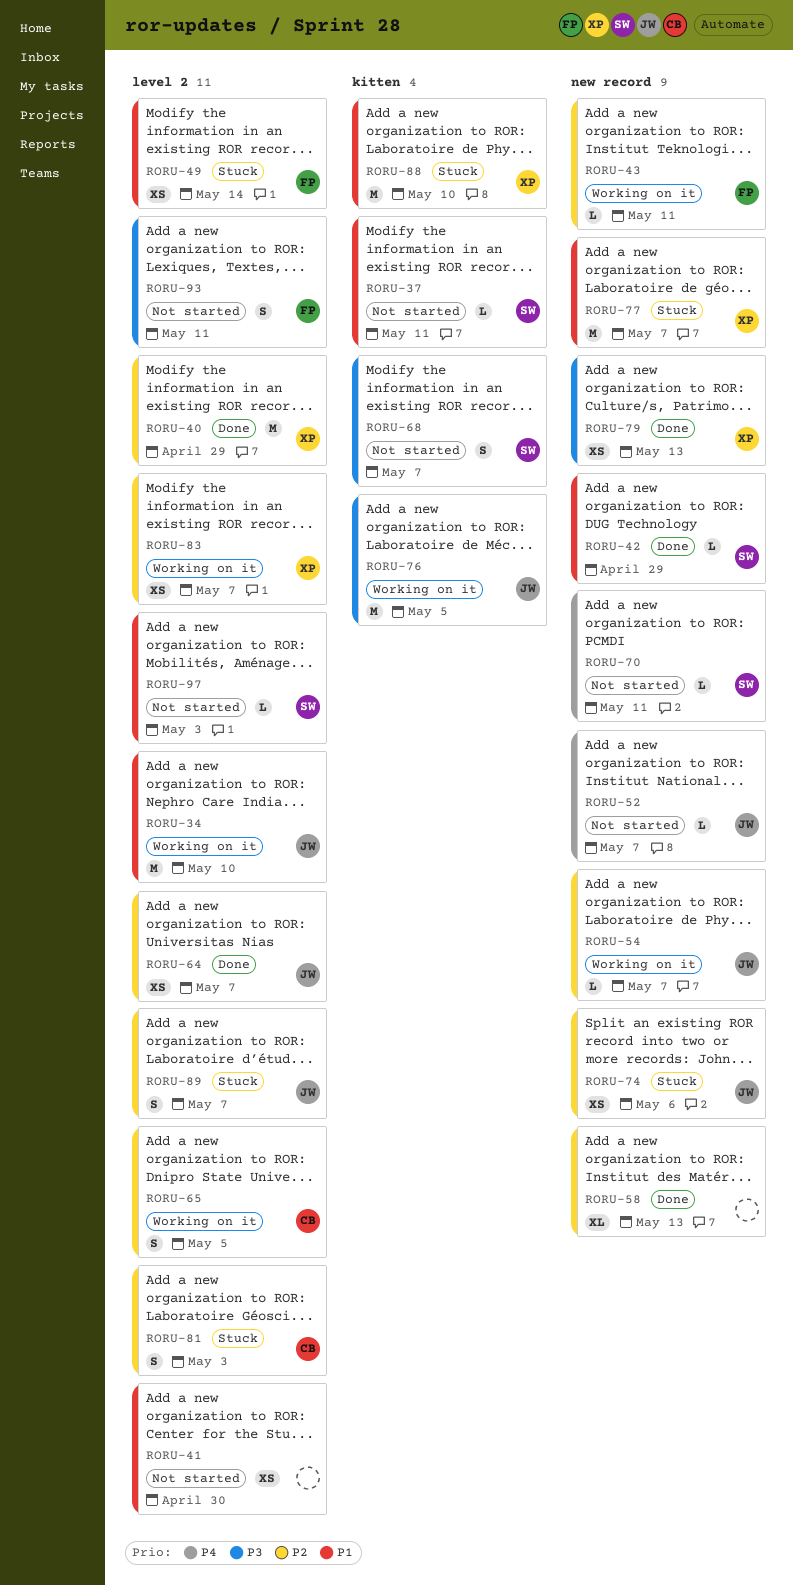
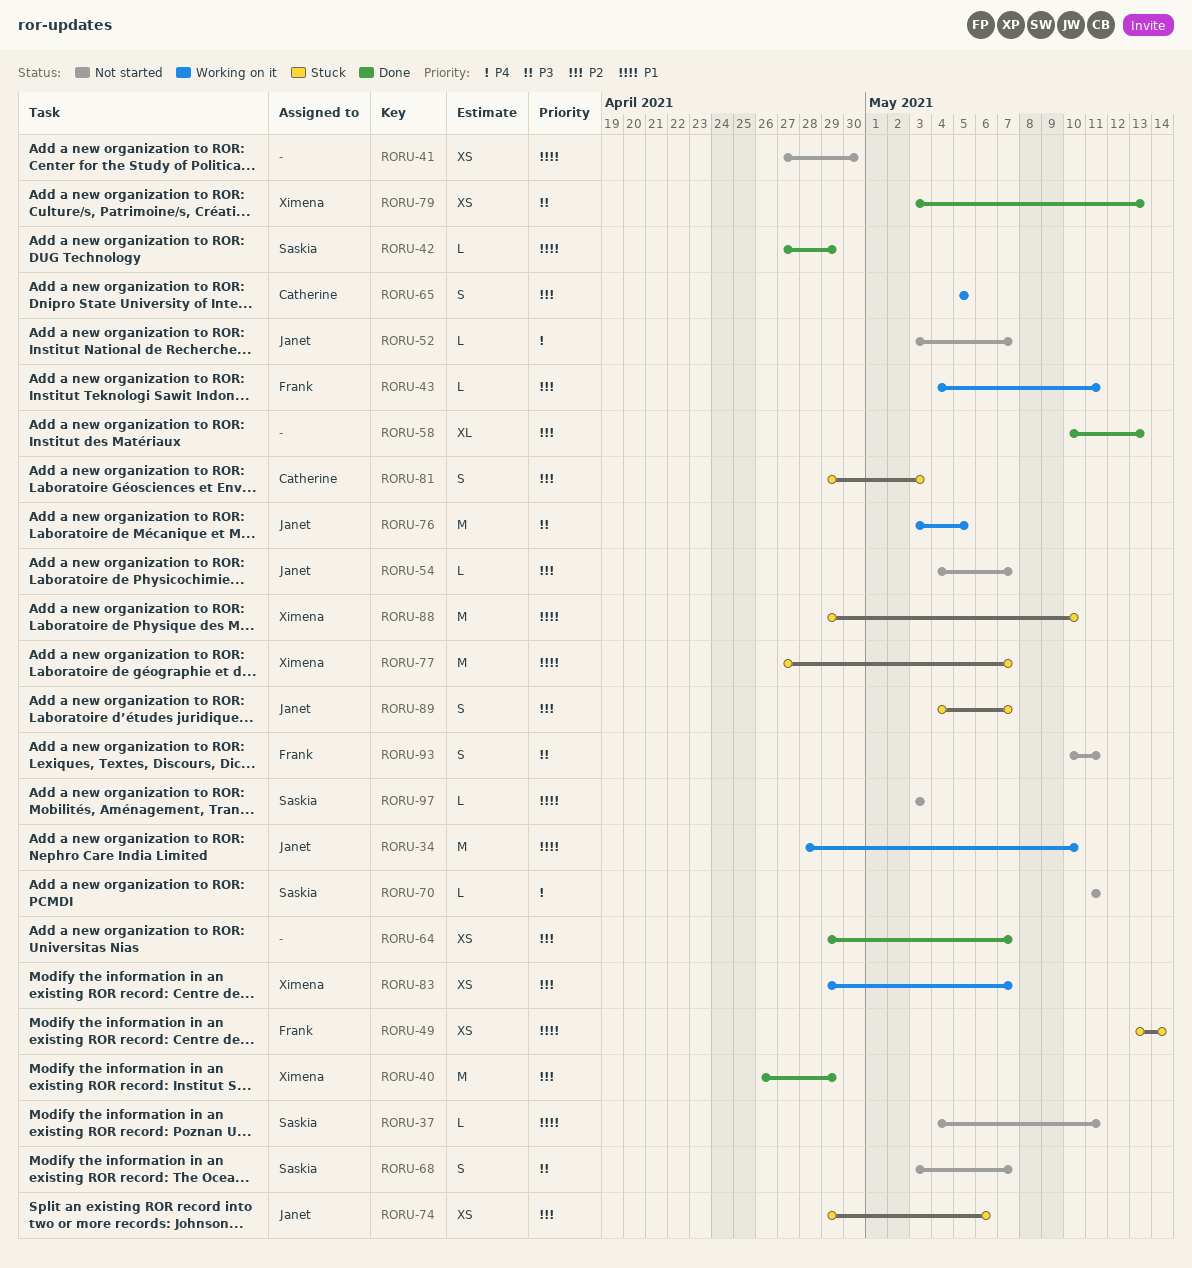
RORU-54, status: Working on it -> Not started
RORU-64, owner: Janet -> none

